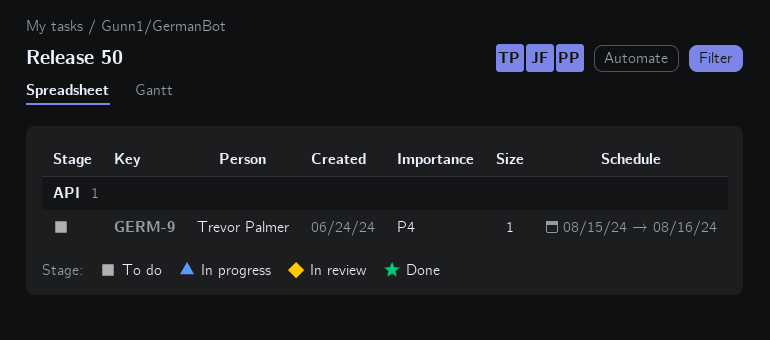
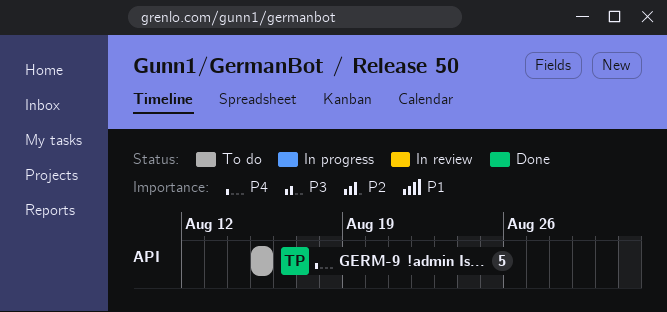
GERM-9, estimate: 1 -> 5
GERM-9, due: Aug 16 -> Aug 15

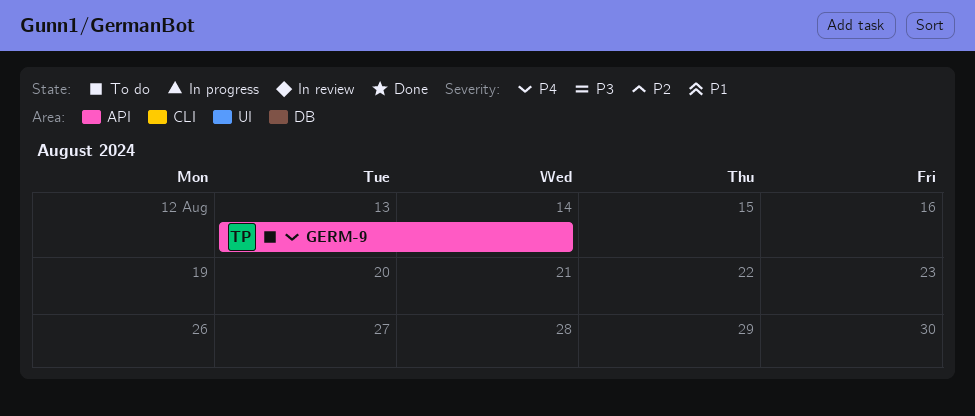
GERM-9, start: Aug 15 -> Aug 13
GERM-9, due: Aug 15 -> Aug 14

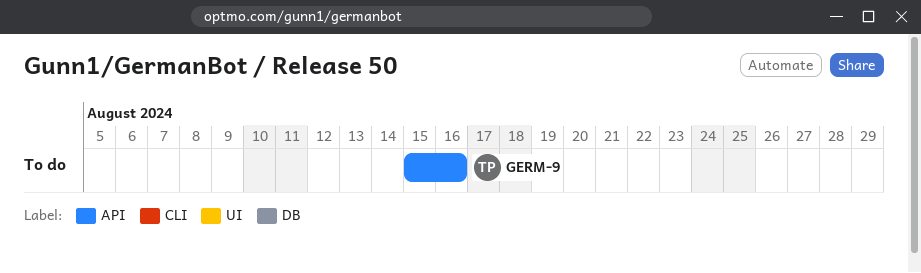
GERM-9, start: Aug 13 -> Aug 15
GERM-9, due: Aug 14 -> Aug 16

